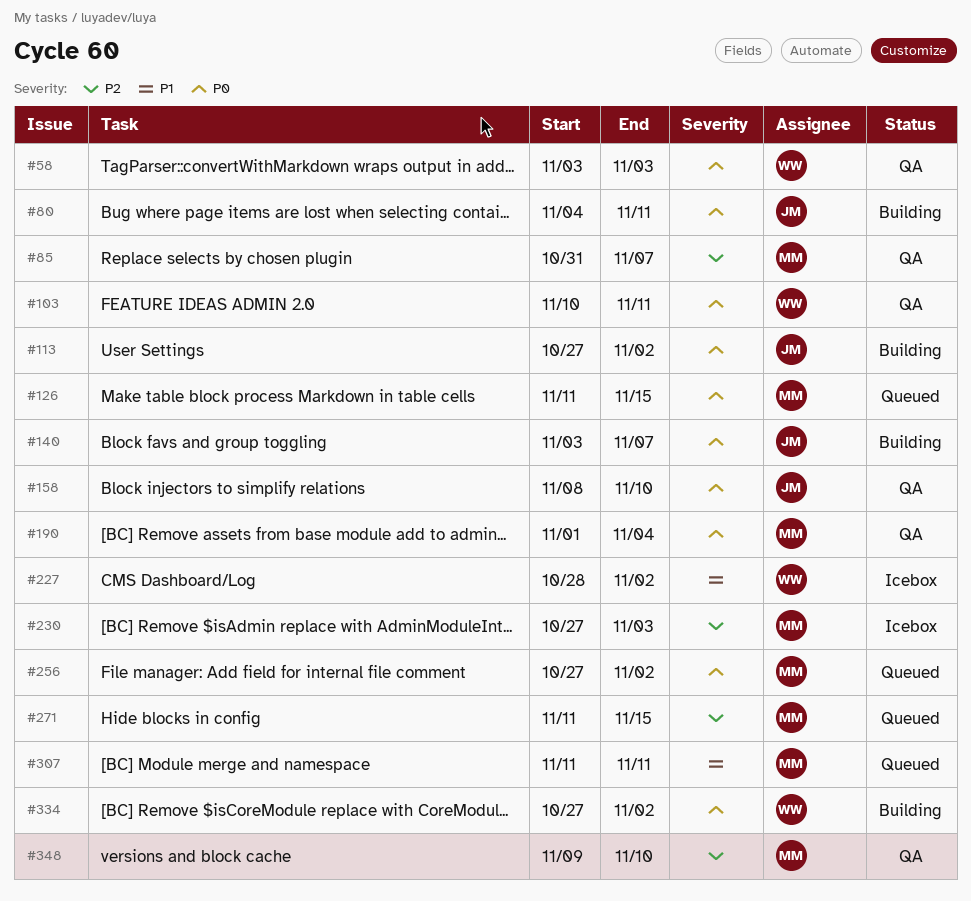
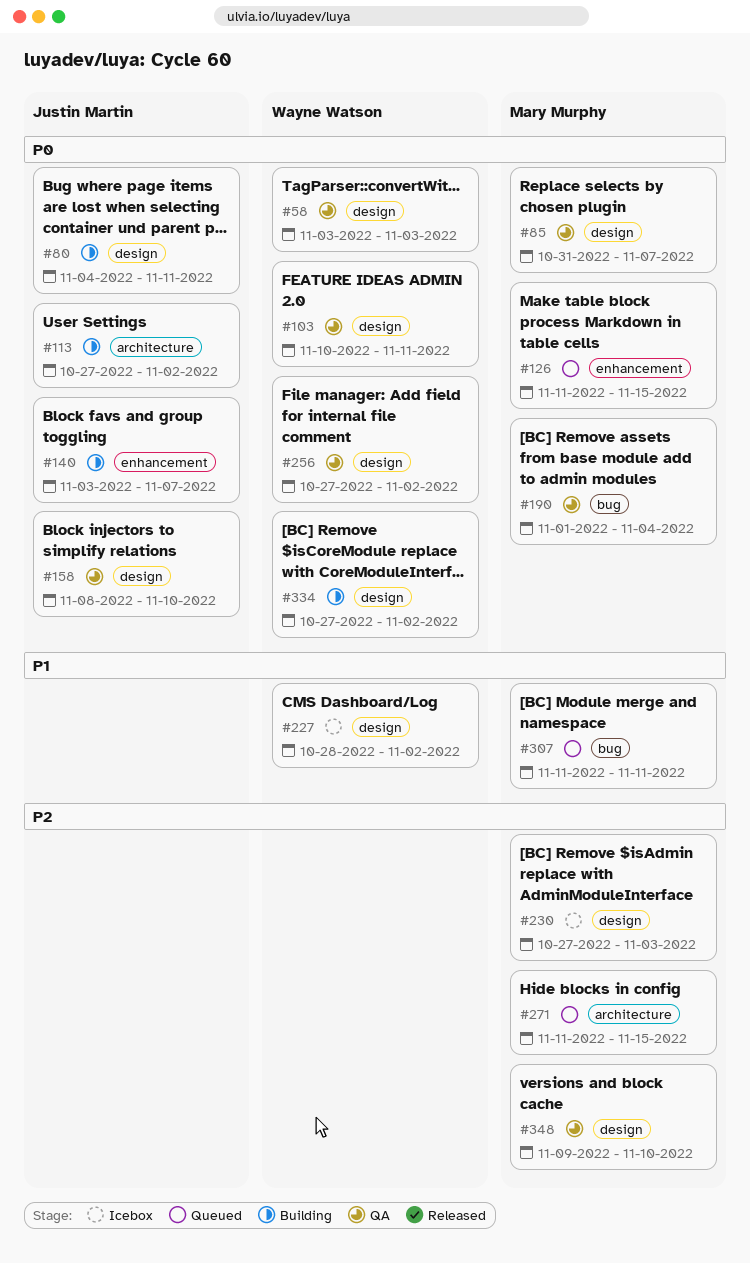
#85, priority: P2 -> P0
#256, status: Queued -> QA
#256, owner: Mary Murphy -> Wayne Watson

